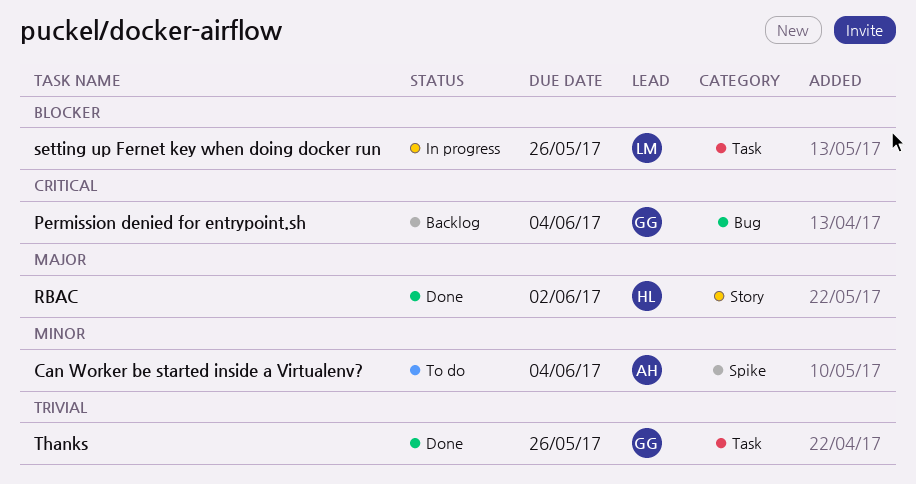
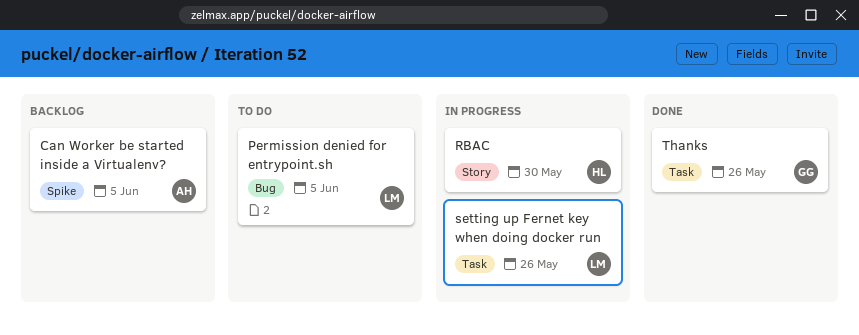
Can Worker be started inside a Virtualenv?, status: To do -> Backlog
Can Worker be started inside a Virtualenv?, due: Jun 4 -> Jun 5
Permission denied for entrypoint.sh, status: Backlog -> To do
Permission denied for entrypoint.sh, owner: GG -> LM
Permission denied for entrypoint.sh, due: Jun 4 -> Jun 5
RBAC, status: Done -> In progress
RBAC, due: Jun 2 -> May 30

